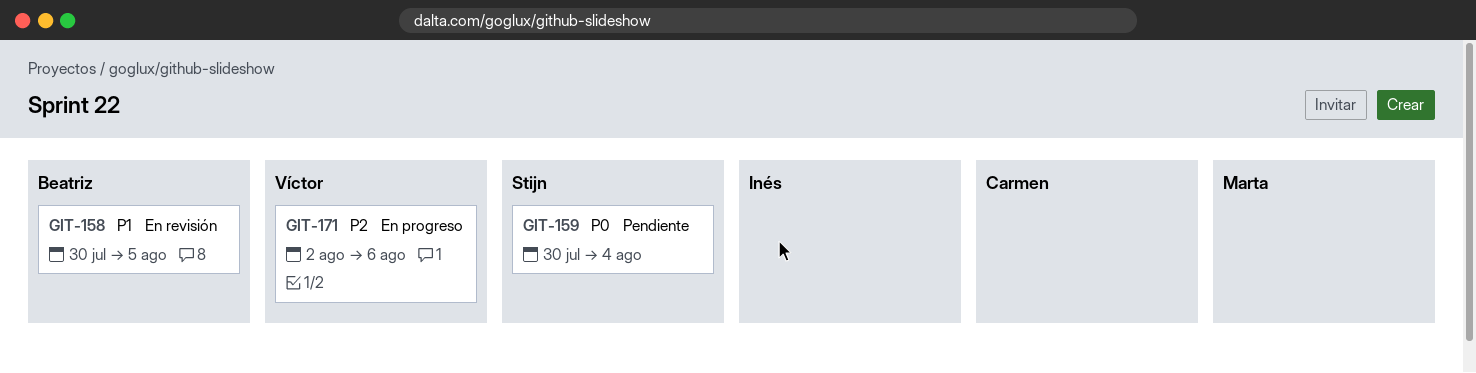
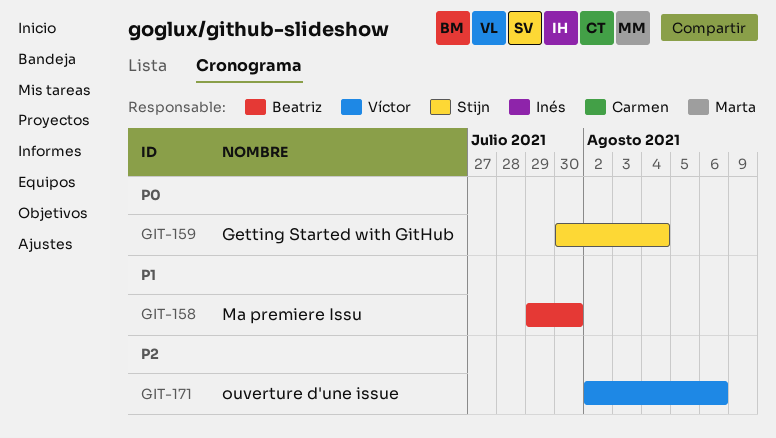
GIT-158, start: Jul 30 -> Jul 29
GIT-158, due: Aug 5 -> Jul 30

